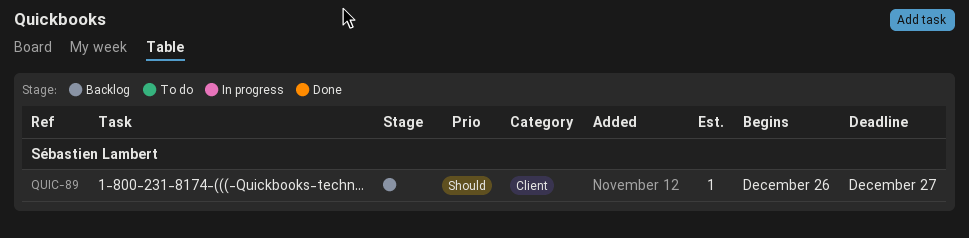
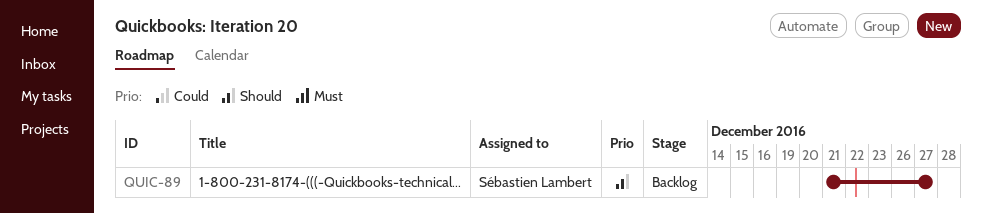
QUIC-89, start: Dec 26 -> Dec 21

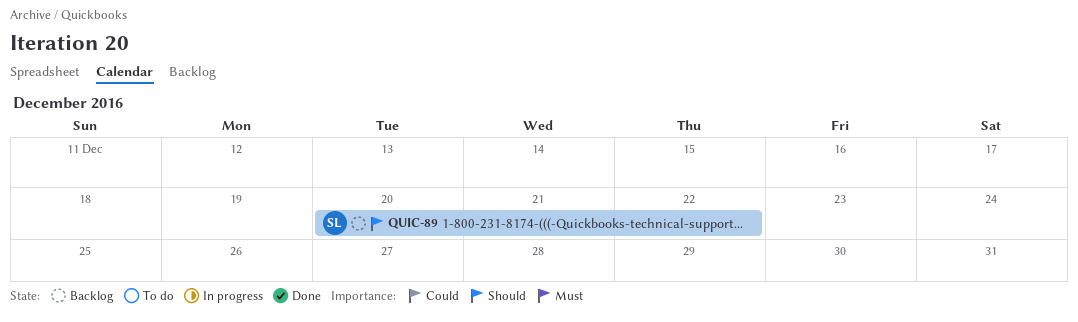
QUIC-89, start: Dec 21 -> Dec 20
QUIC-89, due: Dec 27 -> Dec 22

